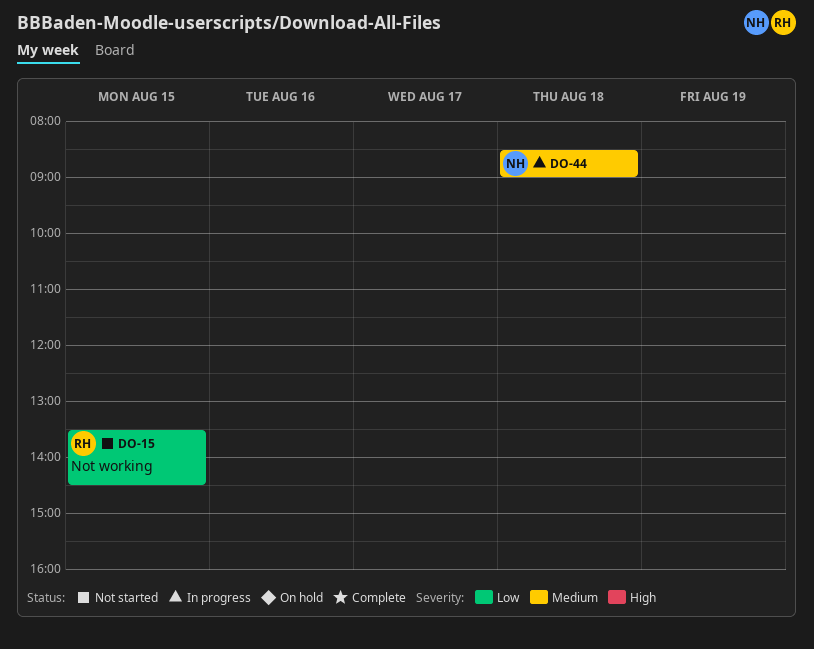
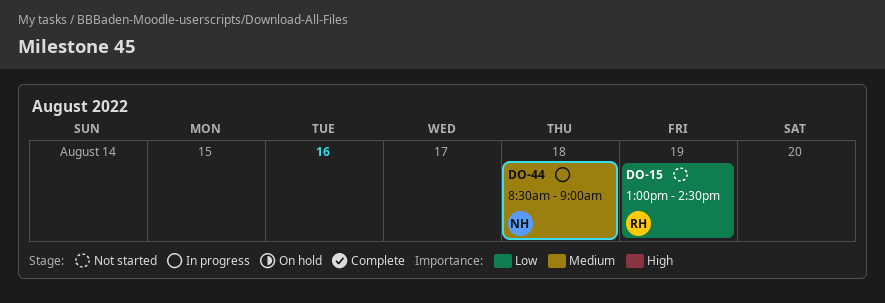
DO-15, day: Aug 15 -> Aug 19
DO-15, begins: 13:30 -> 13:00

